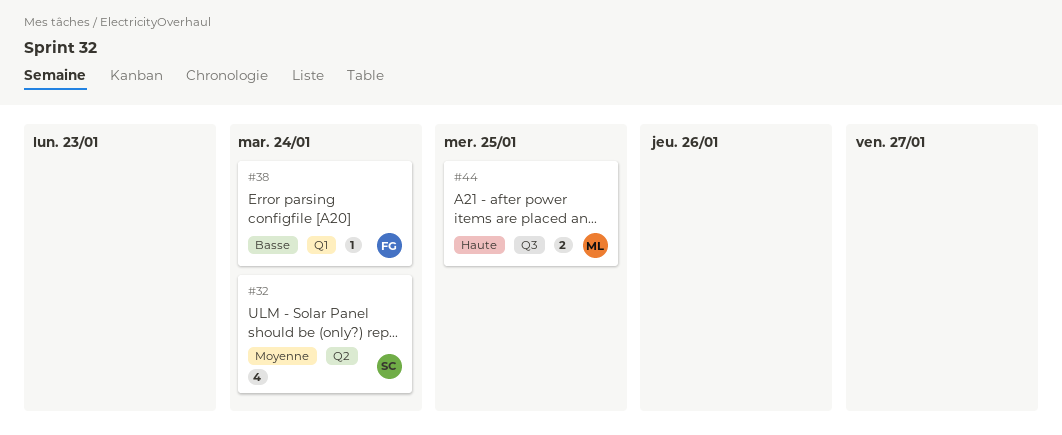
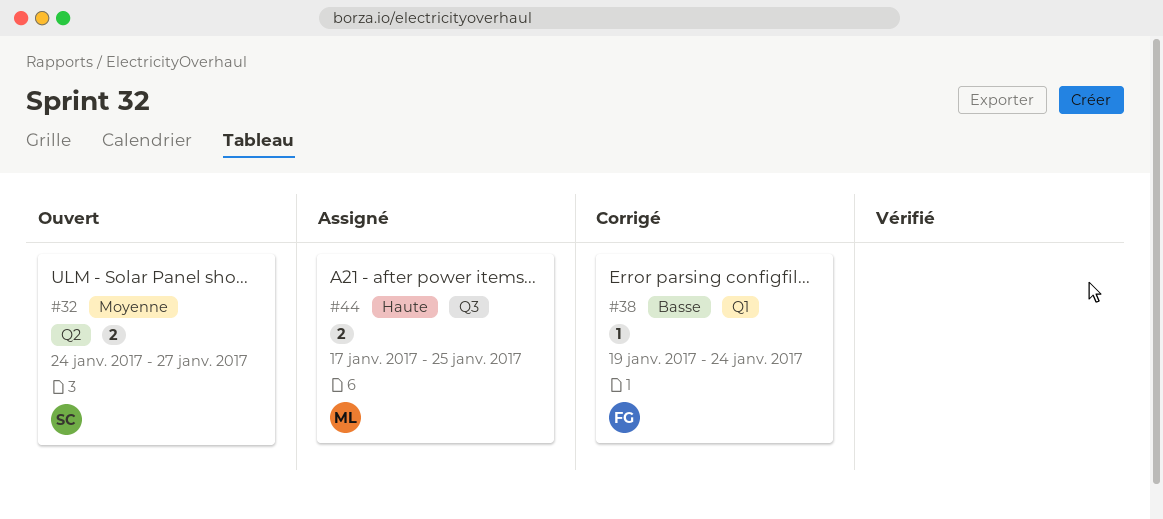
#32, estimate: 4 -> 2
#32, due: Jan 24 -> Jan 27

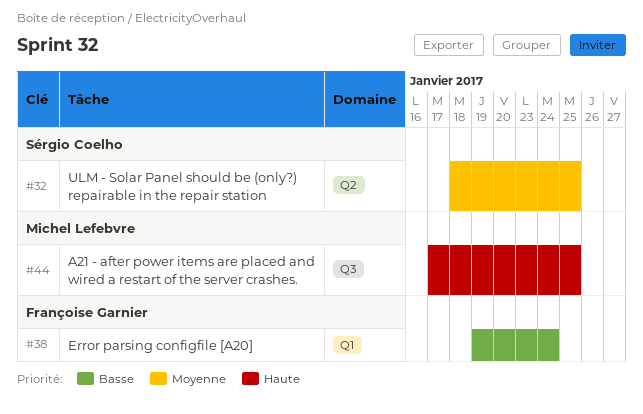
#32, start: Jan 24 -> Jan 18
#32, due: Jan 27 -> Jan 25

